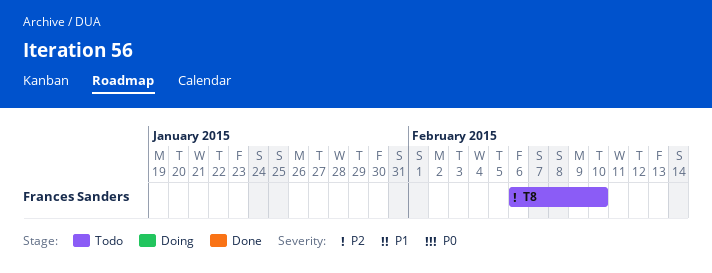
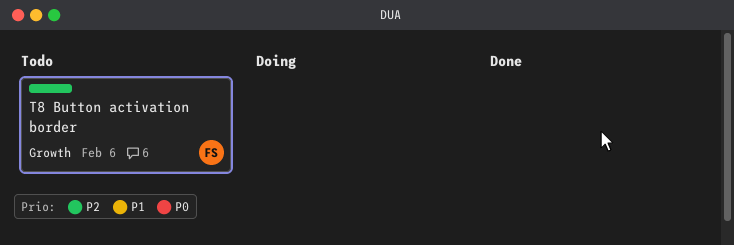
T8, due: Feb 10 -> Feb 6

